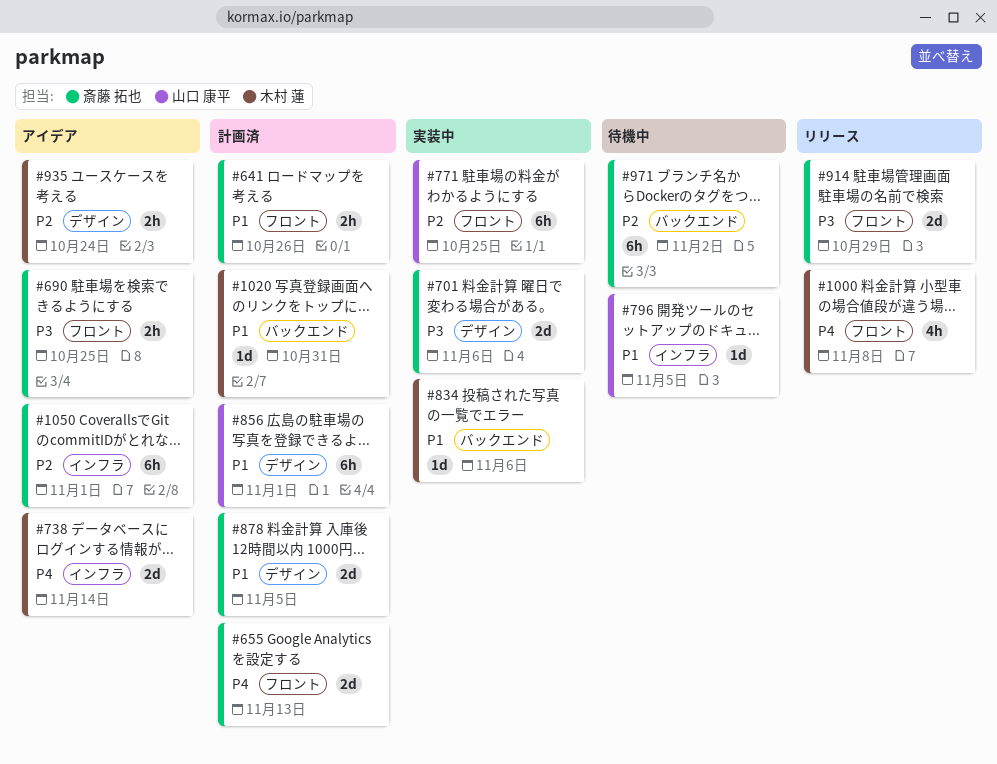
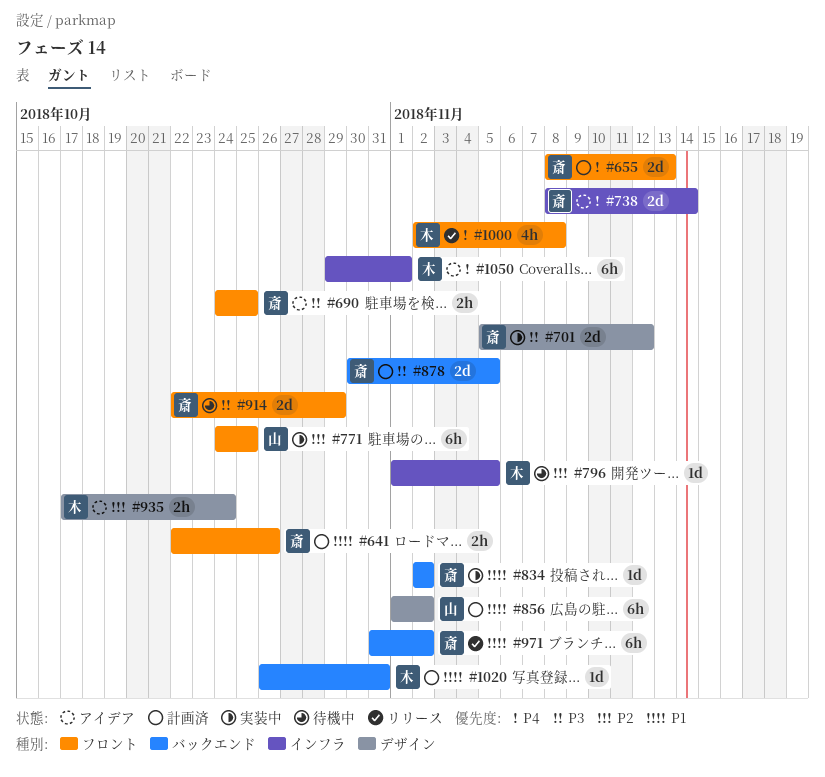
#701, due: Nov 6 -> Nov 12
#738, owner: 木村 蓮 -> 斎藤 拓也
#796, owner: 山口 康平 -> 木村 蓮
#796, priority: P1 -> P2
#834, owner: 木村 蓮 -> 斎藤 拓也
#834, due: Nov 6 -> Nov 2
#856, due: Nov 1 -> Nov 2
#878, priority: P1 -> P3
#878, label: デザイン -> バックエンド
#914, status: リリース -> 待機中
#971, status: 待機中 -> リリース
#971, priority: P2 -> P1
#1050, owner: 斎藤 拓也 -> 木村 蓮
#1050, priority: P2 -> P4

